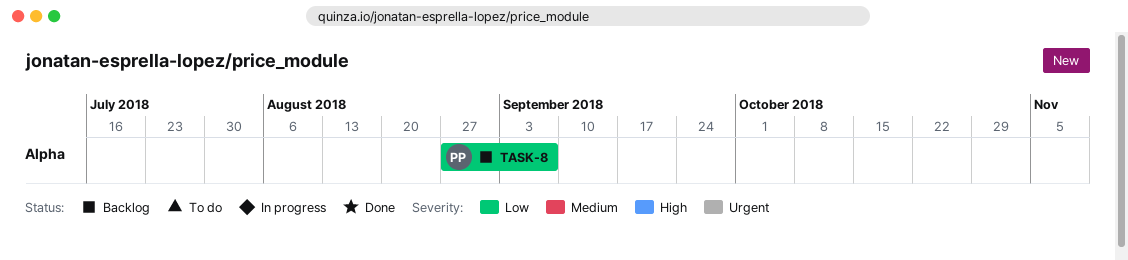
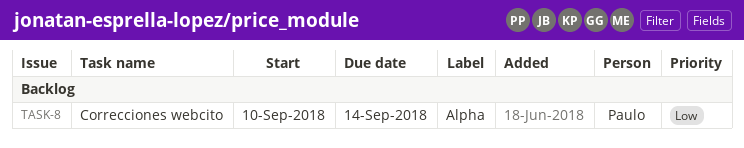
TASK-8, start: Aug 27 -> Sep 10
TASK-8, due: Sep 7 -> Sep 14

